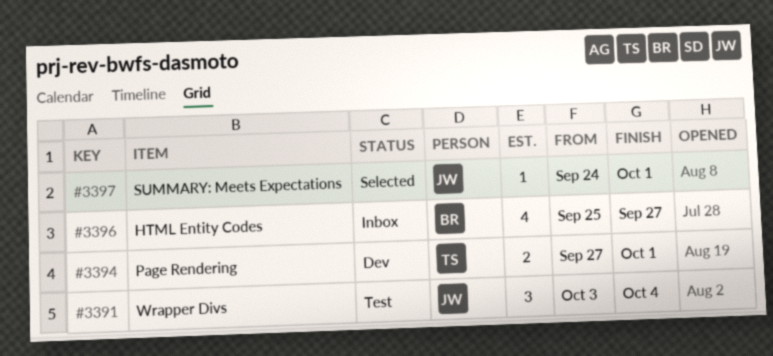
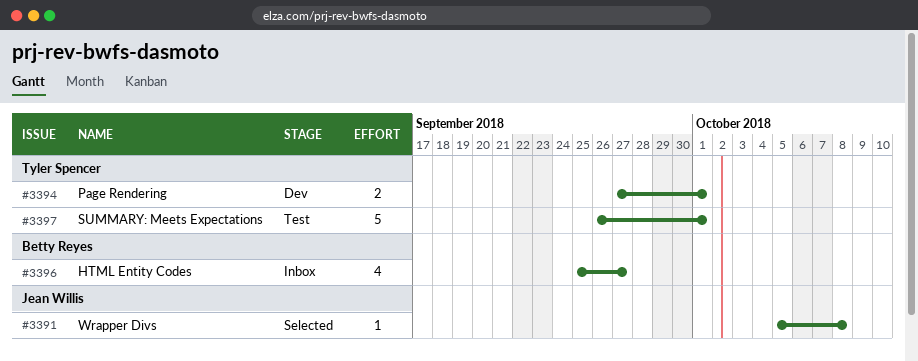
#3391, status: Test -> Selected
#3391, estimate: 3 -> 1
#3391, start: Oct 3 -> Oct 5
#3391, due: Oct 4 -> Oct 8
#3397, status: Selected -> Test
#3397, owner: Jean Willis -> Tyler Spencer
#3397, estimate: 1 -> 5
#3397, start: Sep 24 -> Sep 26

